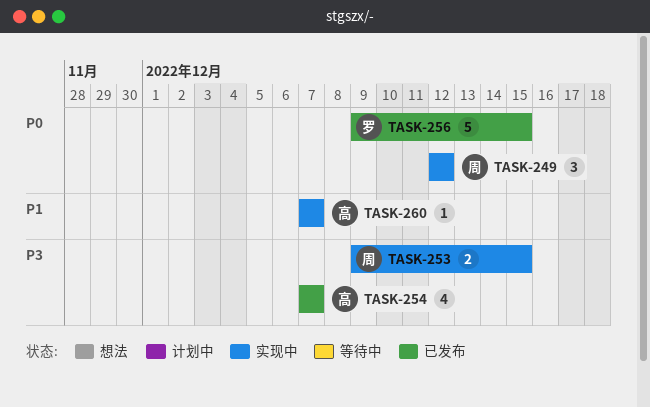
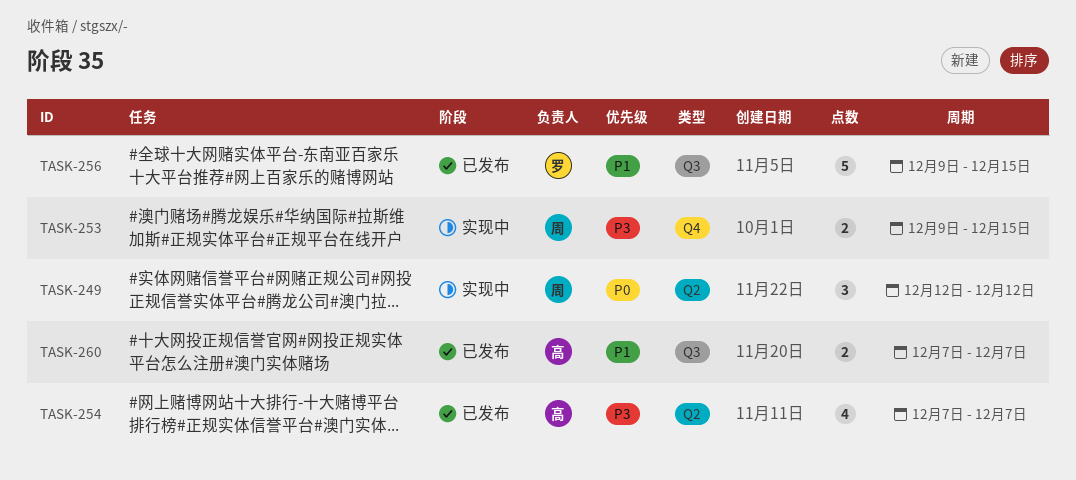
TASK-256, priority: P0 -> P1
TASK-260, status: 实现中 -> 已发布
TASK-260, estimate: 1 -> 2

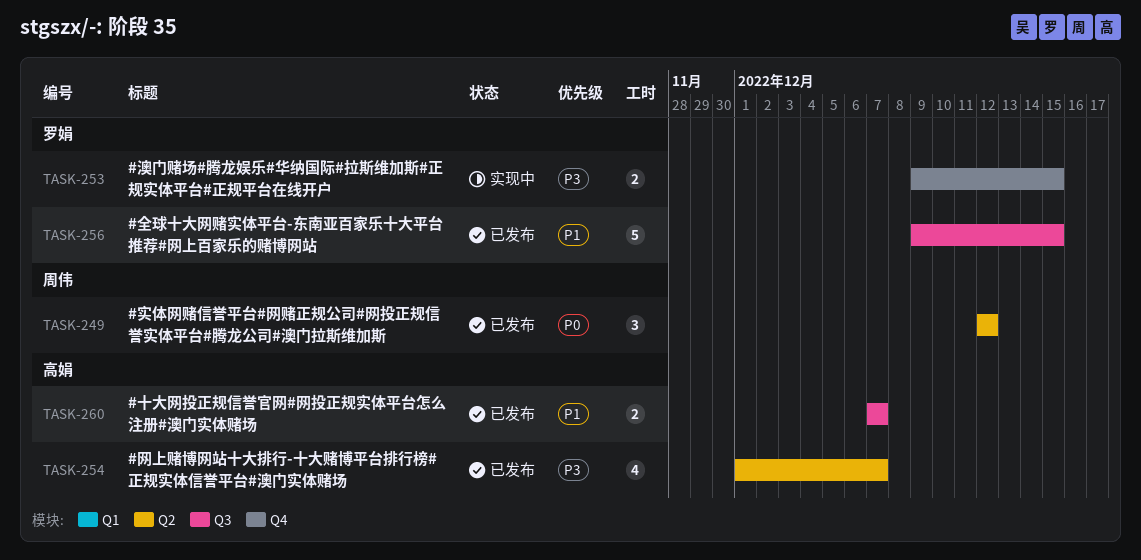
TASK-249, status: 实现中 -> 已发布
TASK-253, owner: 周伟 -> 罗娟
TASK-254, start: Dec 7 -> Dec 1

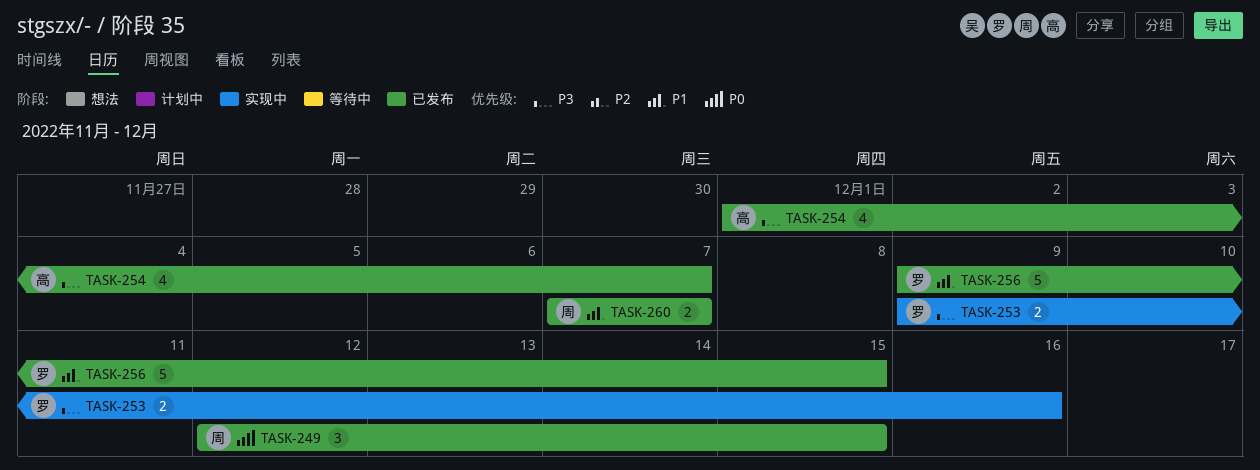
TASK-249, due: Dec 12 -> Dec 15
TASK-253, due: Dec 15 -> Dec 16
TASK-260, owner: 高娟 -> 周伟

